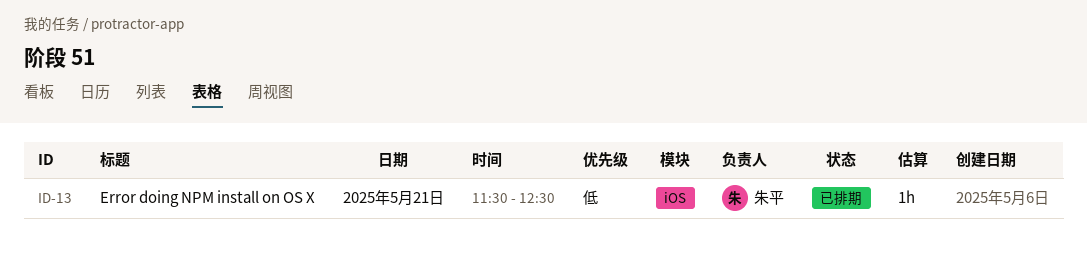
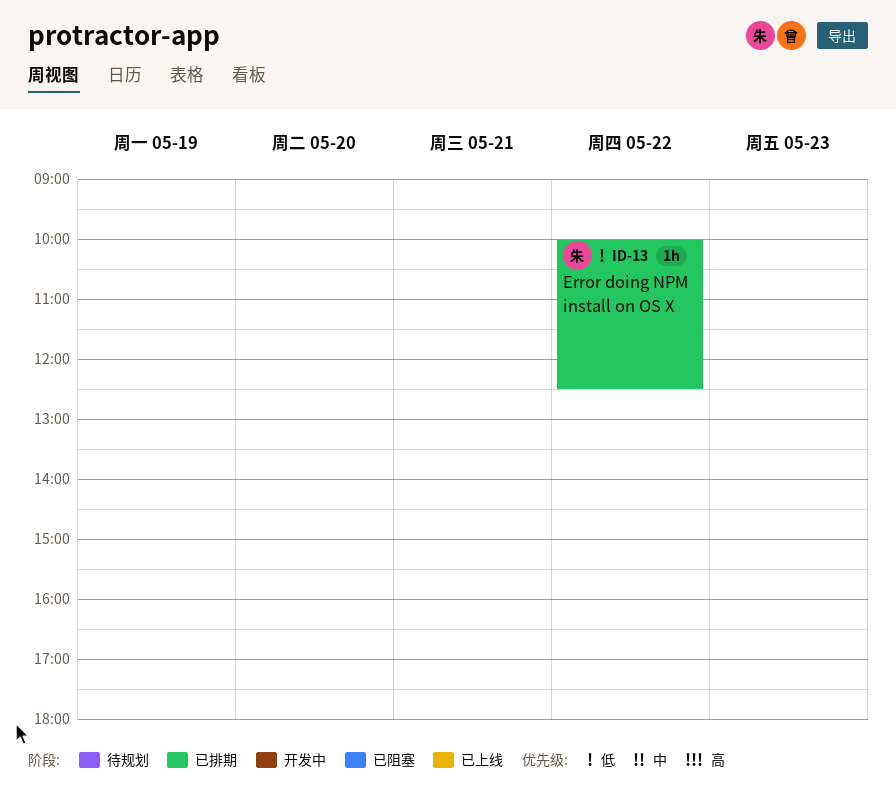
ID-13, day: May 21 -> May 22
ID-13, begins: 11:30 -> 10:00

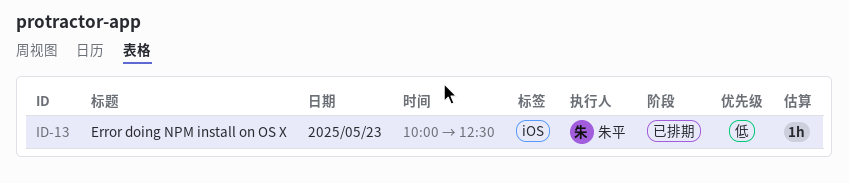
ID-13, day: May 22 -> May 23

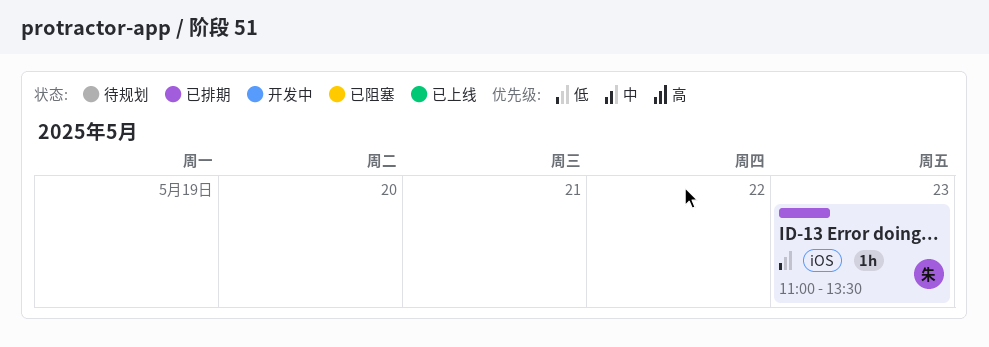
ID-13, begins: 10:00 -> 11:00
ID-13, ends: 12:30 -> 13:30

